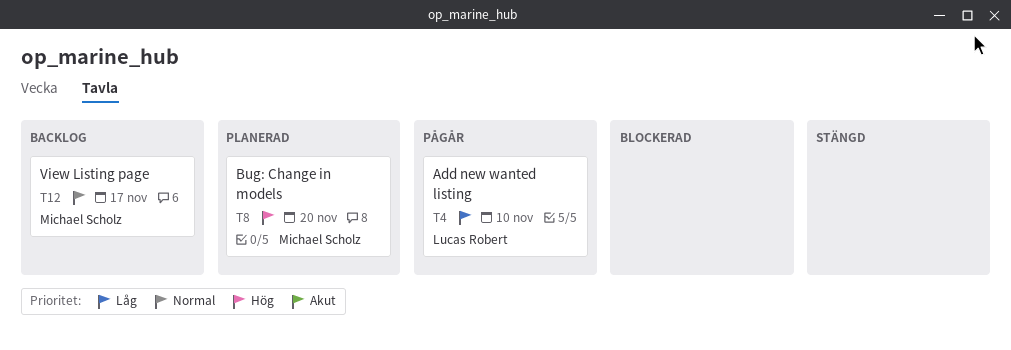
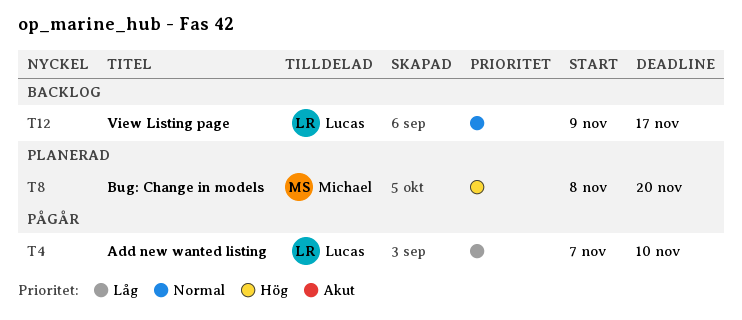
T12, owner: Michael Scholz -> Lucas Robert

